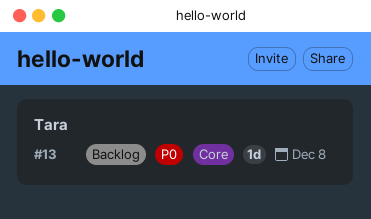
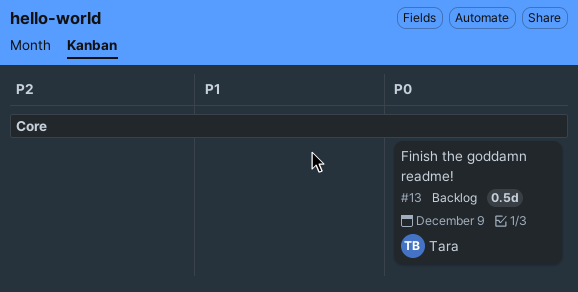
#13, estimate: 1d -> 0.5d
#13, due: Dec 8 -> Dec 9

